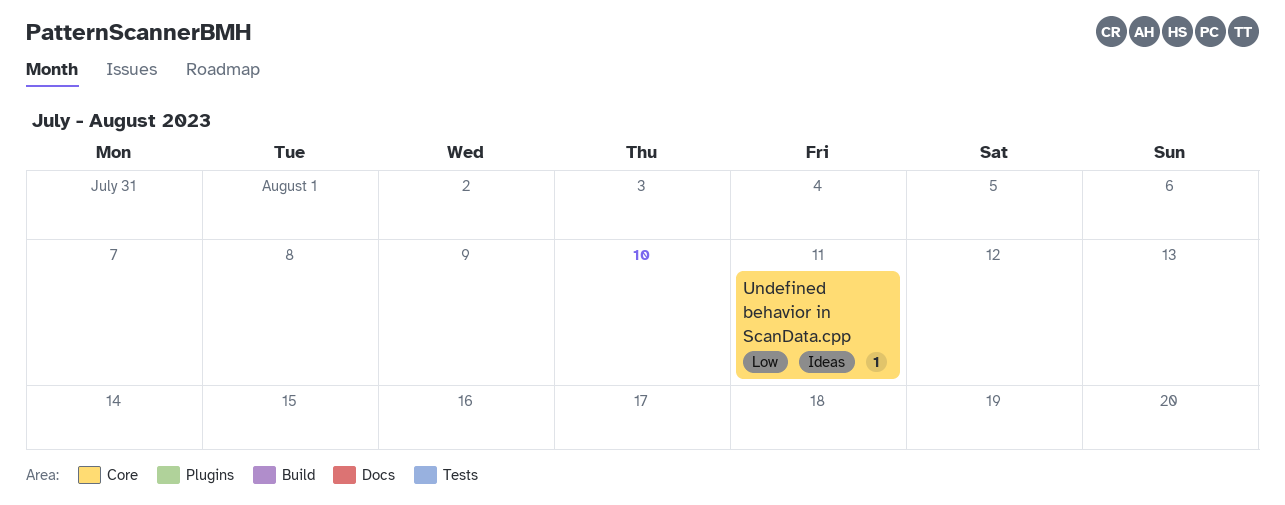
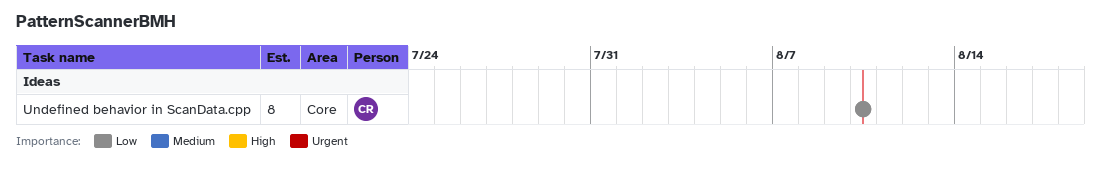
Undefined behavior in ScanData.cpp, estimate: 1 -> 8
Undefined behavior in ScanData.cpp, due: Aug 11 -> Aug 10

